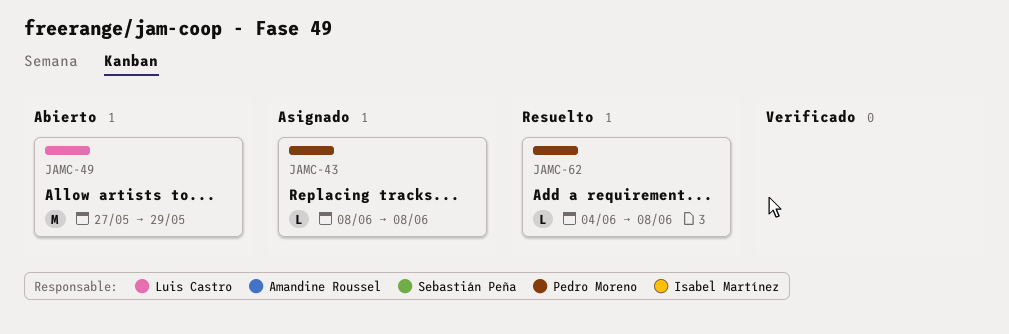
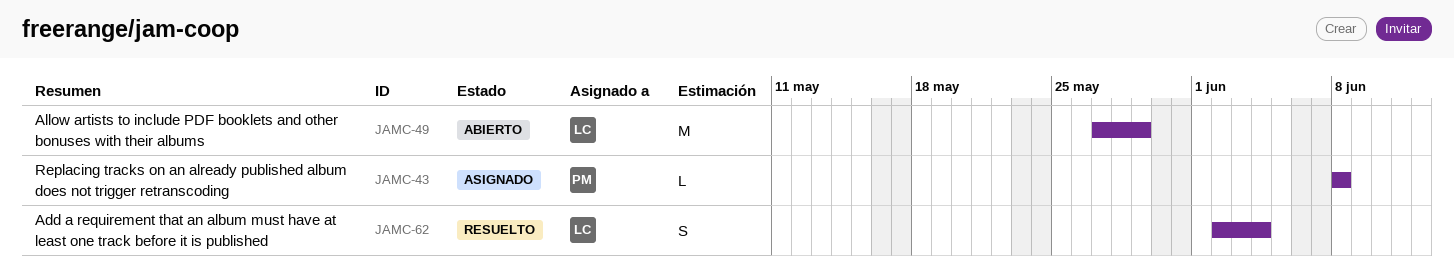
JAMC-62, owner: Pedro Moreno -> Luis Castro
JAMC-62, estimate: L -> S
JAMC-62, start: Jun 4 -> Jun 2
JAMC-62, due: Jun 8 -> Jun 4

